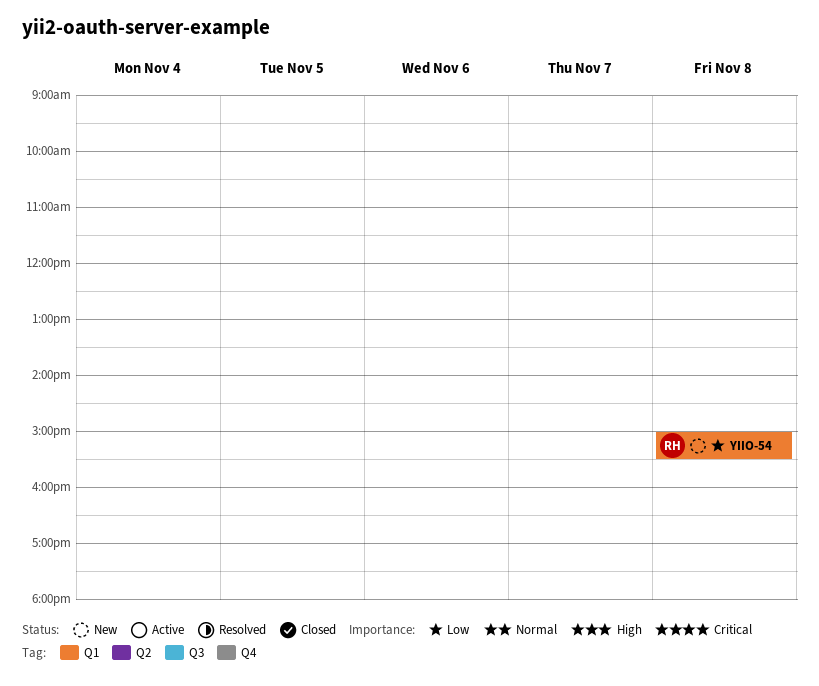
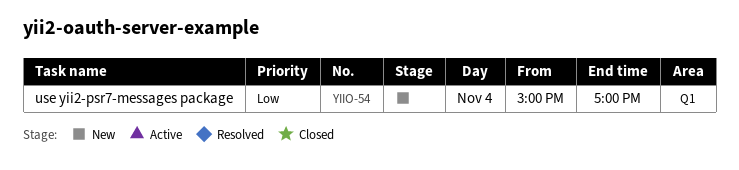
YIIO-54, day: Nov 8 -> Nov 4
YIIO-54, ends: 15:30 -> 17:00

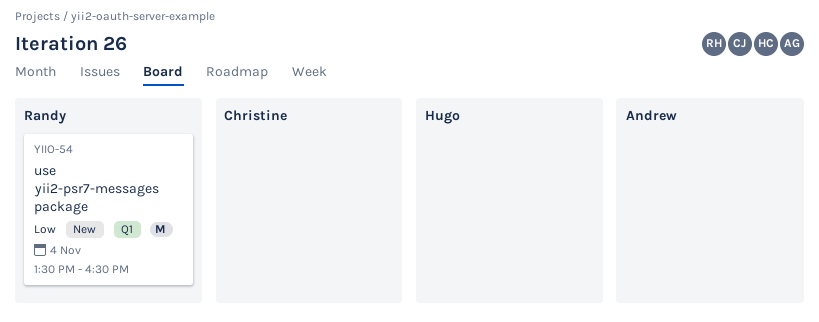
YIIO-54, begins: 15:00 -> 13:30
YIIO-54, ends: 17:00 -> 16:30

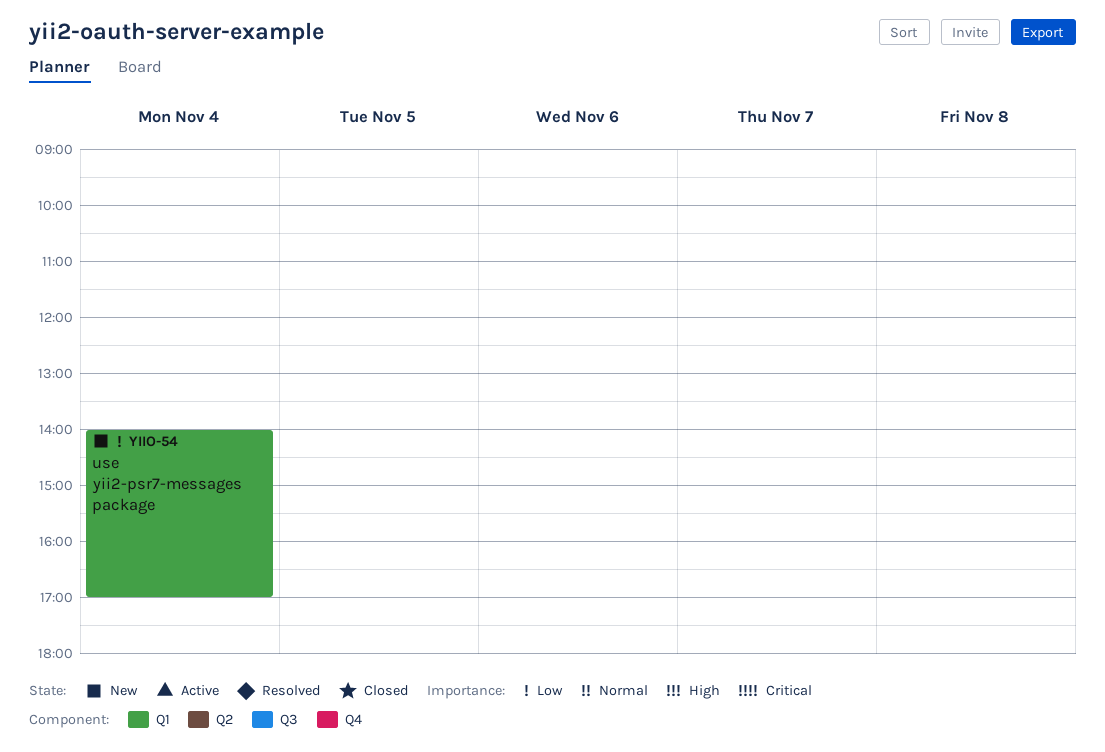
YIIO-54, begins: 13:30 -> 14:00
YIIO-54, ends: 16:30 -> 17:00

